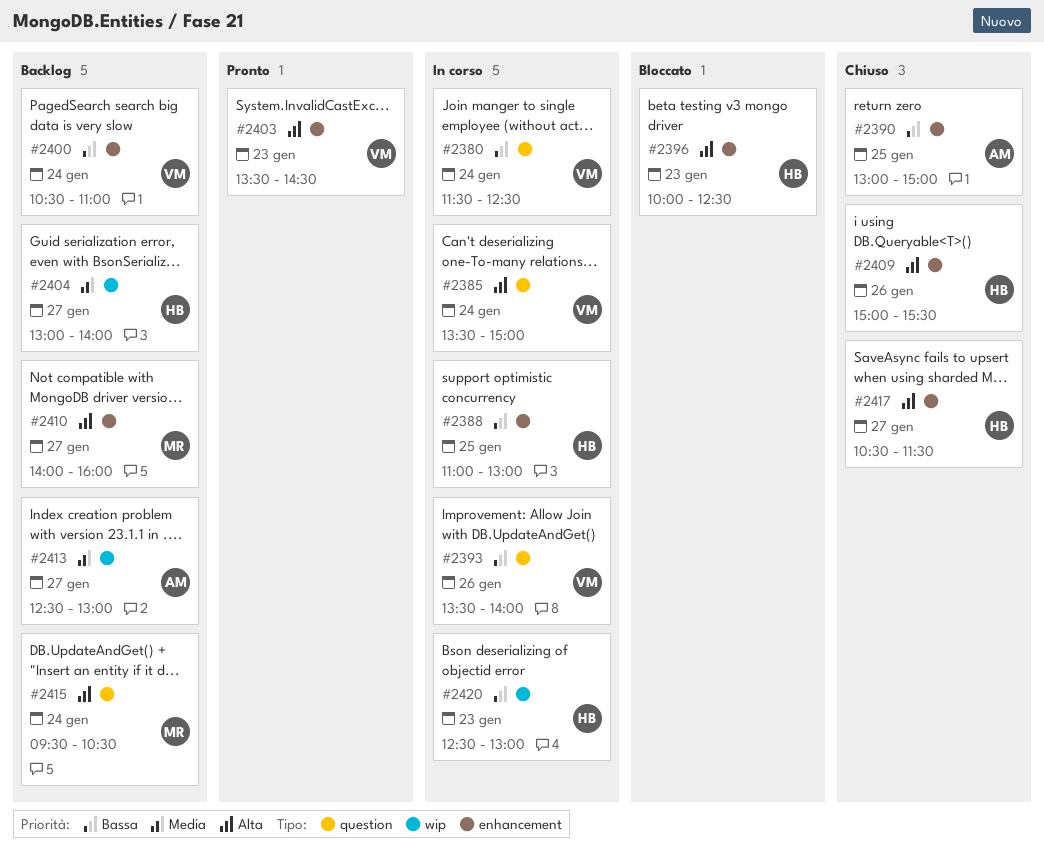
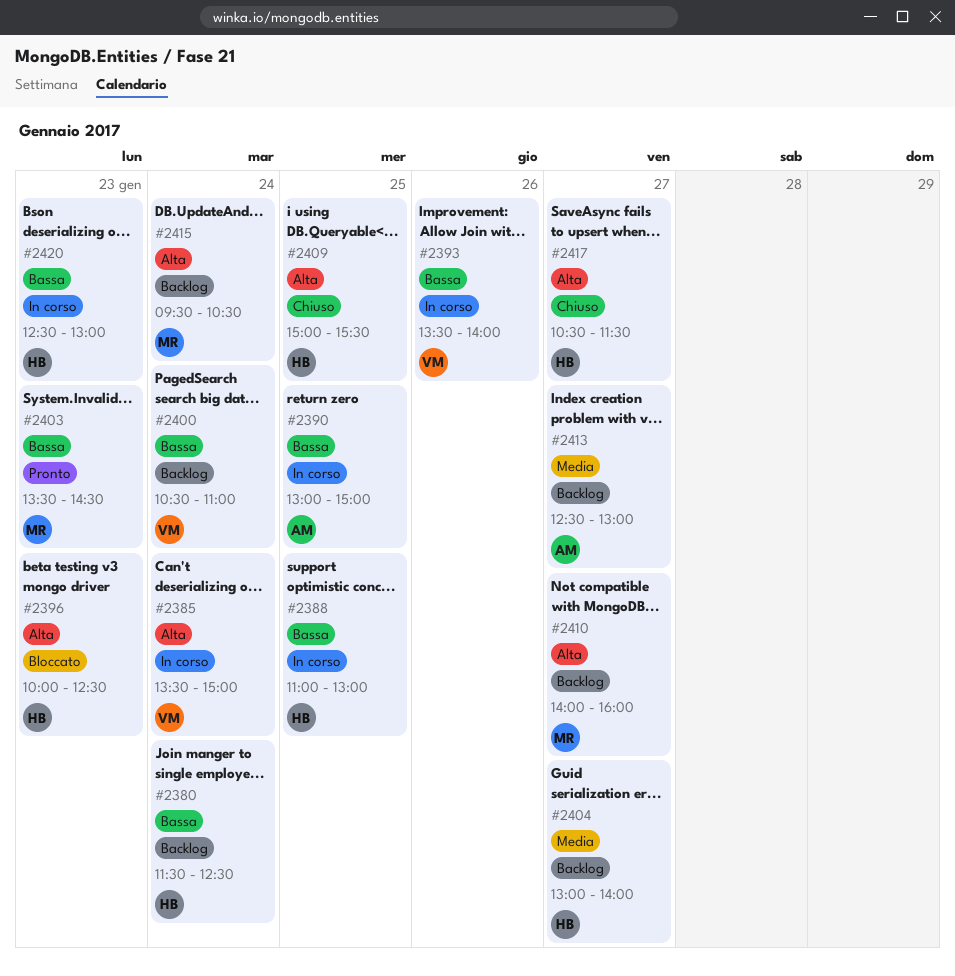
#2380, status: In corso -> Backlog
#2380, owner: VM -> HB
#2390, status: Chiuso -> In corso
#2403, owner: VM -> MR
#2403, priority: Alta -> Bassa
#2409, day: Jan 26 -> Jan 25

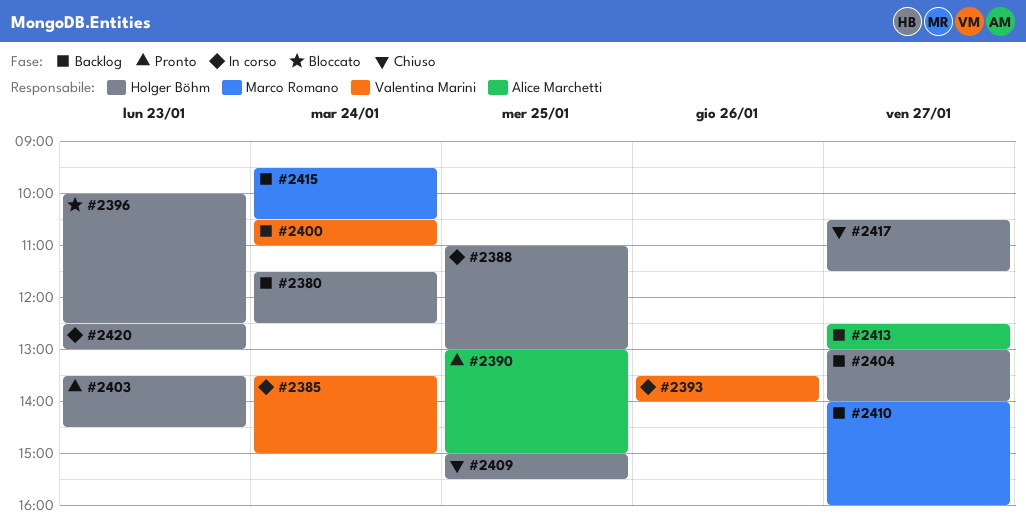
#2390, status: In corso -> Pronto
#2403, owner: Marco Romano -> Holger Böhm

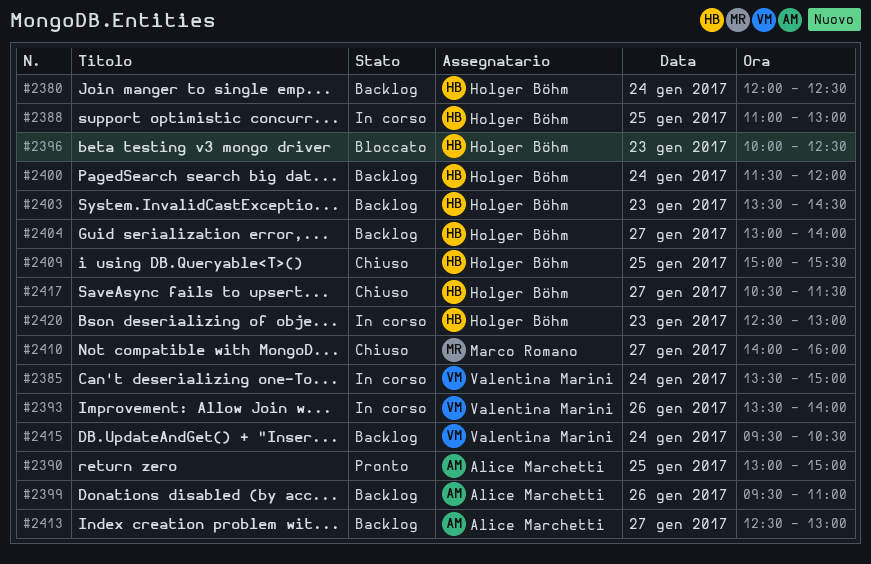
#2380, begins: 11:30 -> 12:00
#2399: none -> present
#2400, owner: Valentina Marini -> Holger Böhm
#2400, begins: 10:30 -> 11:30
#2400, ends: 11:00 -> 12:00
#2403, status: Pronto -> Backlog
#2410, status: Backlog -> Chiuso
#2415, owner: Marco Romano -> Valentina Marini

